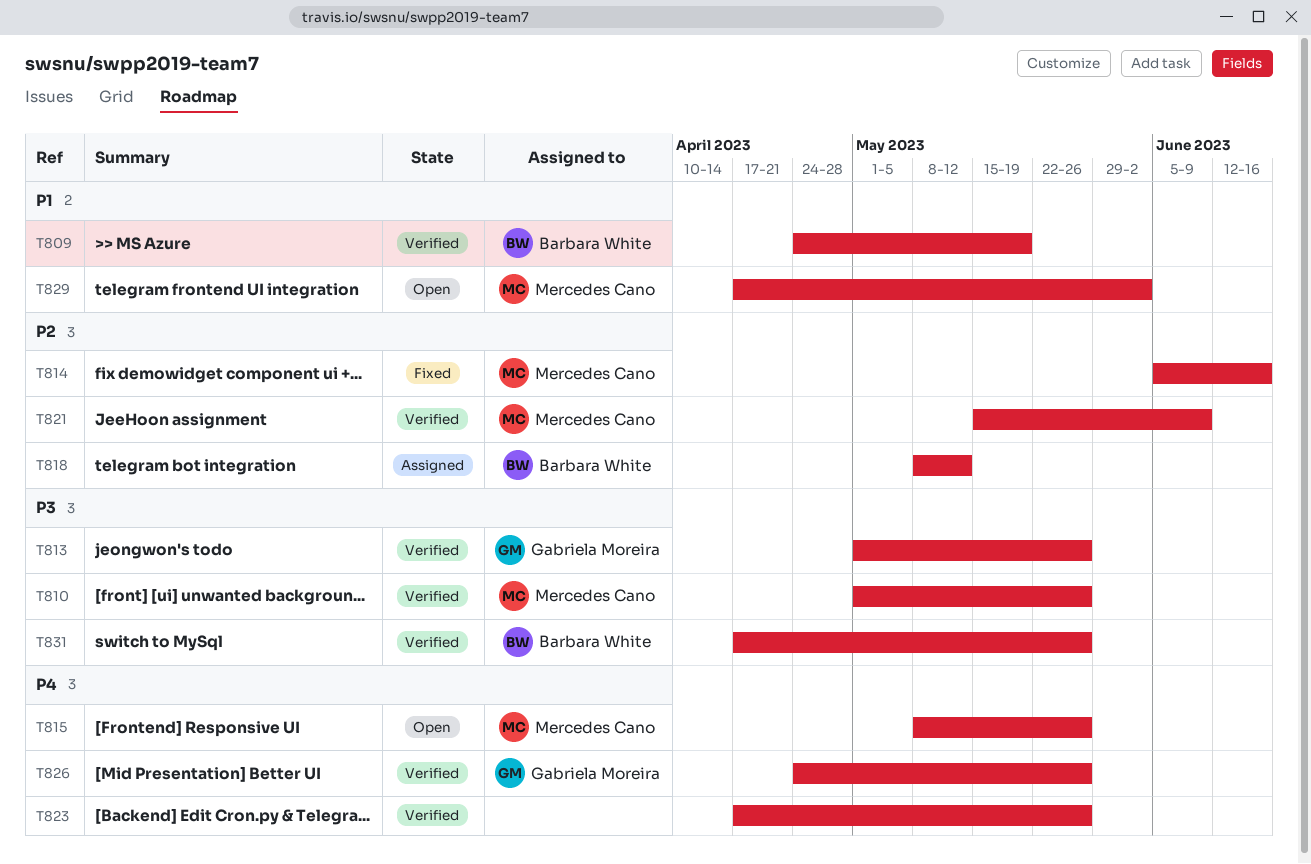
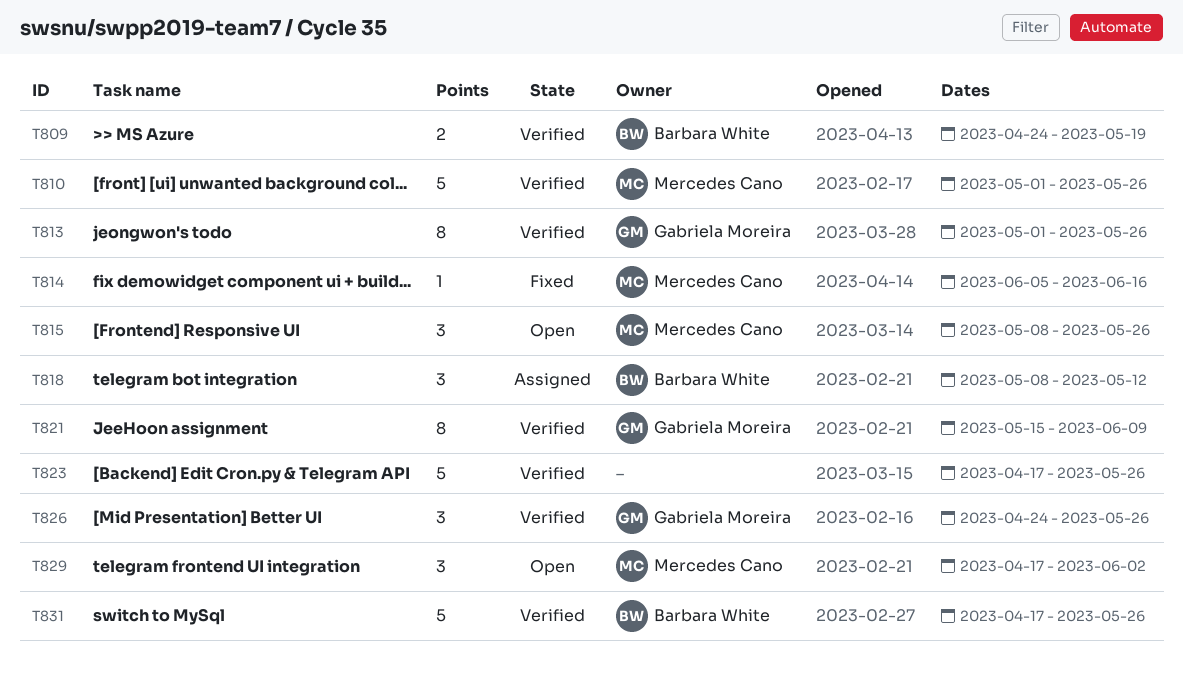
T821, owner: Mercedes Cano -> Gabriela Moreira

